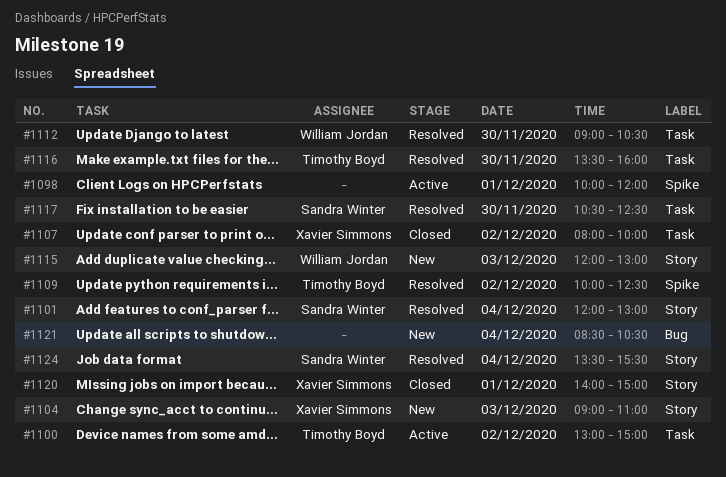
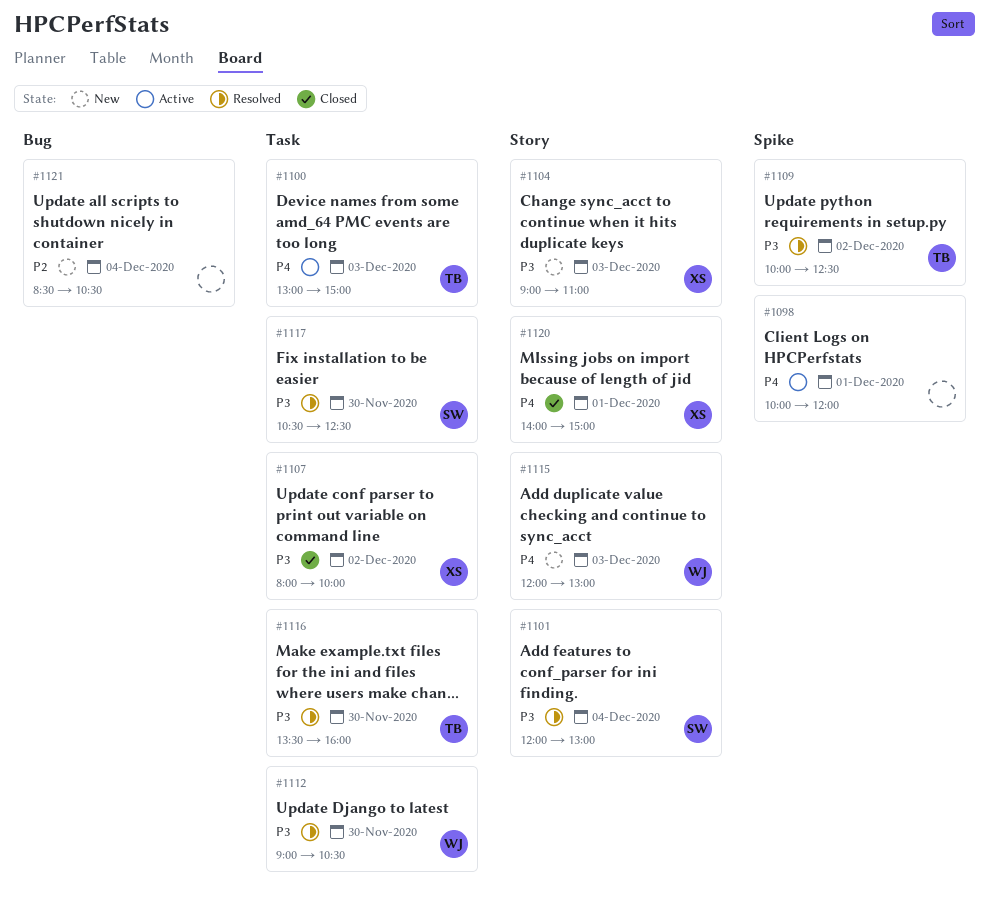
#1100, day: Dec 2 -> Dec 3
#1124: present -> none

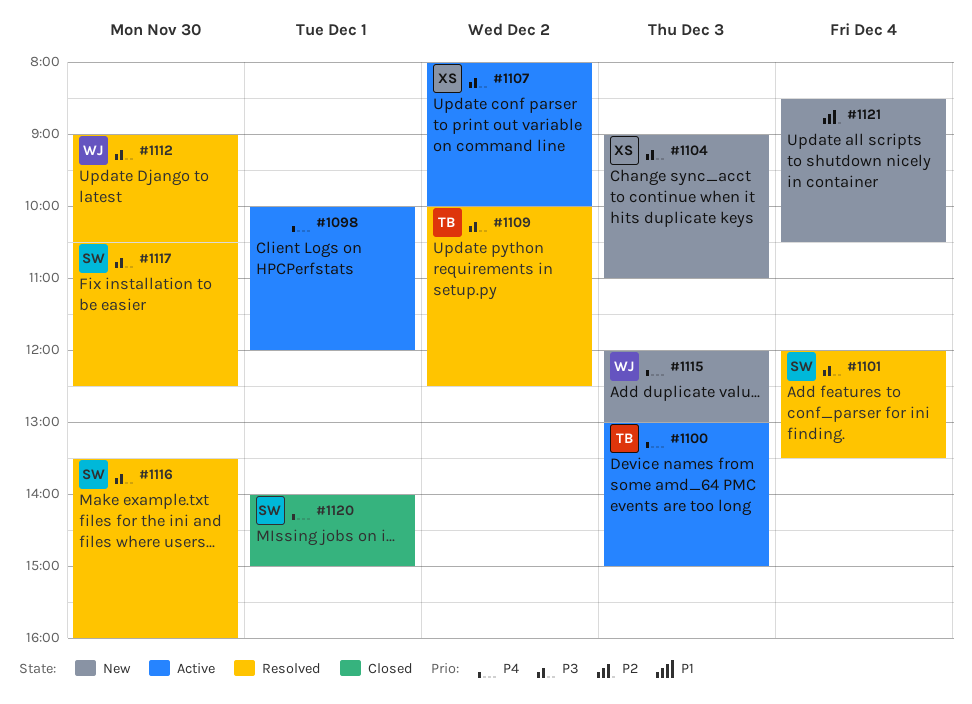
#1101, ends: 13:00 -> 13:30
#1107, status: Closed -> Active
#1116, owner: TB -> SW
#1120, owner: XS -> SW

